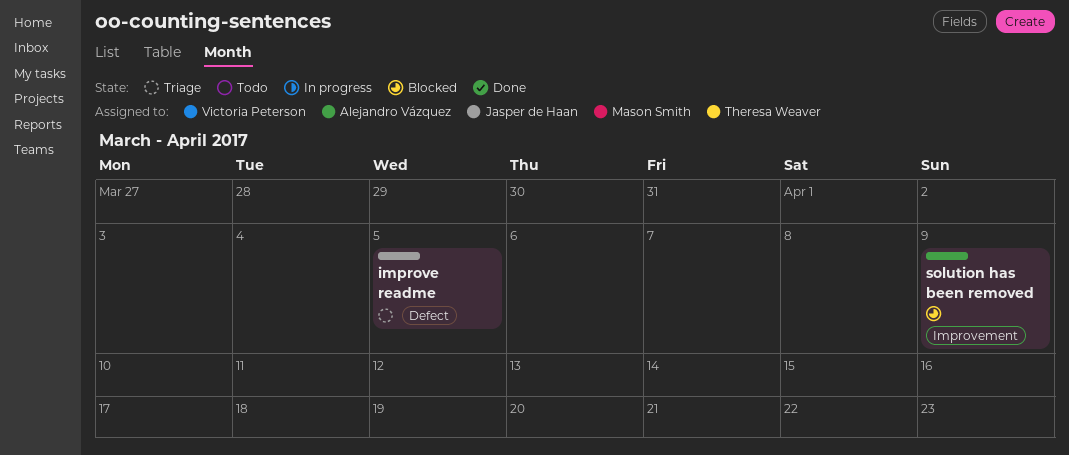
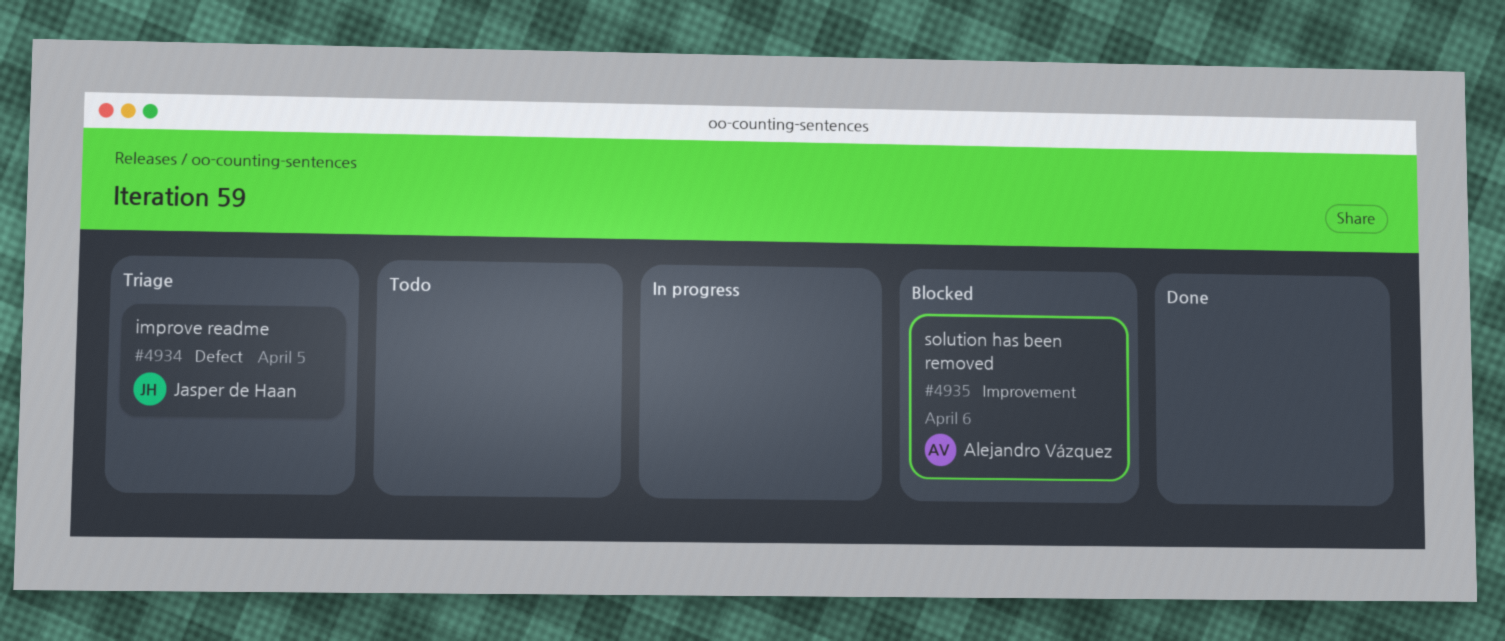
solution has been removed, due: Apr 9 -> Apr 6

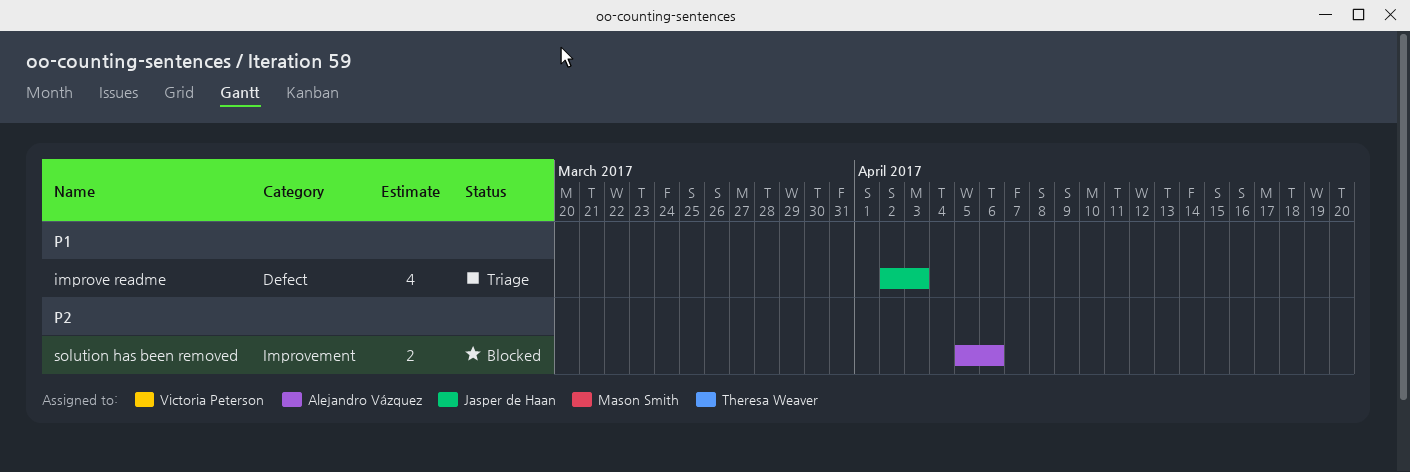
improve readme, due: Apr 5 -> Apr 3

